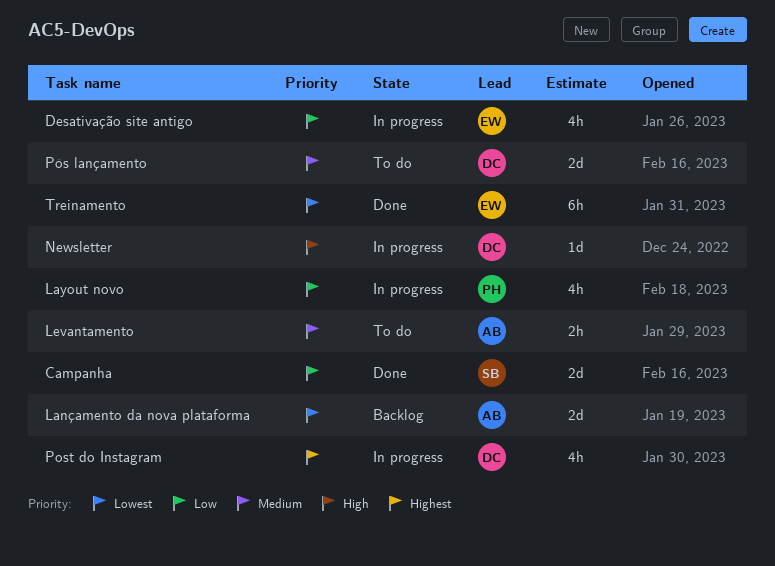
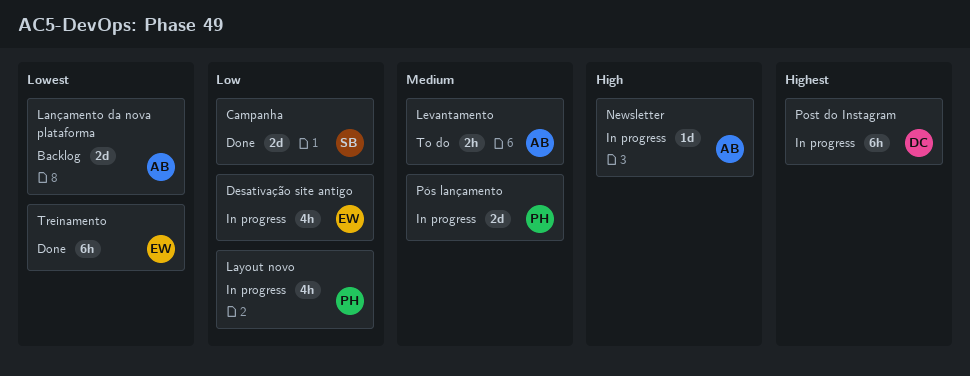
Newsletter, owner: DC -> AB
Post do Instagram, estimate: 4h -> 6h
Pós lançamento, status: To do -> In progress
Pós lançamento, owner: DC -> PH

